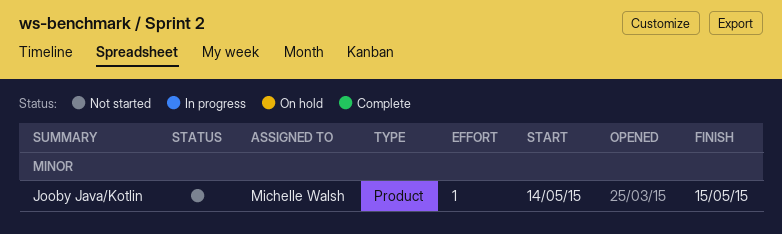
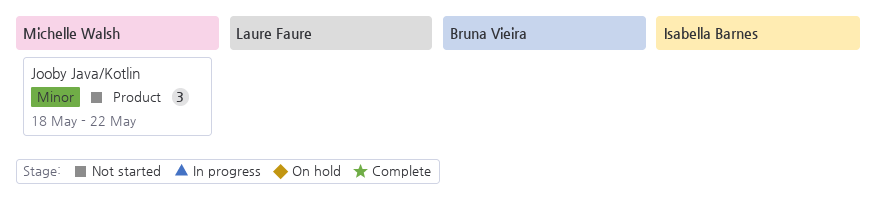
Jooby Java/Kotlin, estimate: 1 -> 3
Jooby Java/Kotlin, start: May 14 -> May 18
Jooby Java/Kotlin, due: May 15 -> May 22

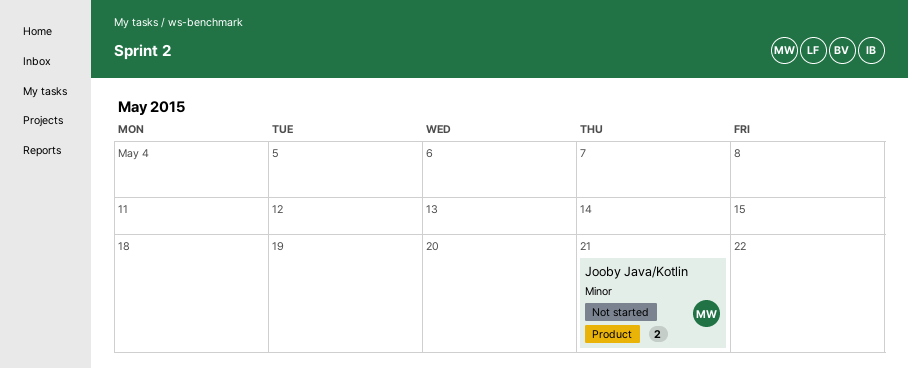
Jooby Java/Kotlin, estimate: 3 -> 2
Jooby Java/Kotlin, due: May 22 -> May 21

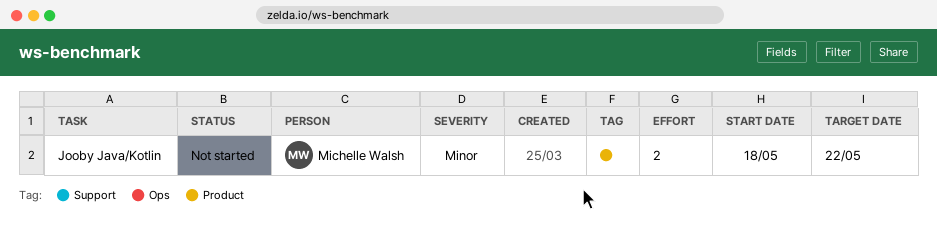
Jooby Java/Kotlin, due: May 21 -> May 22

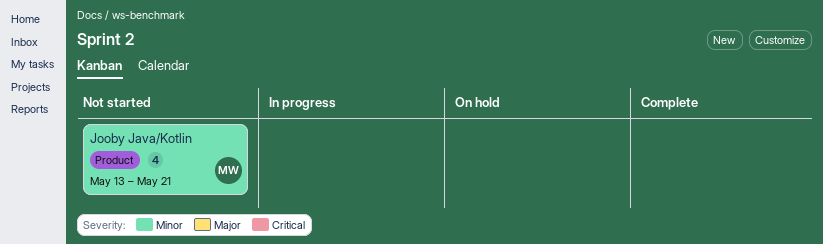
Jooby Java/Kotlin, estimate: 2 -> 4
Jooby Java/Kotlin, start: May 18 -> May 13
Jooby Java/Kotlin, due: May 22 -> May 21

